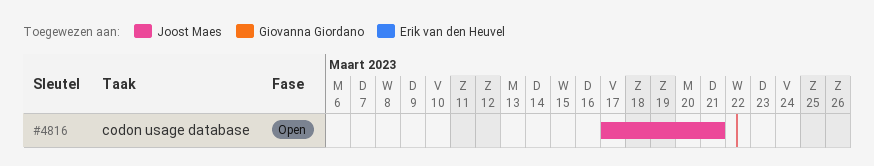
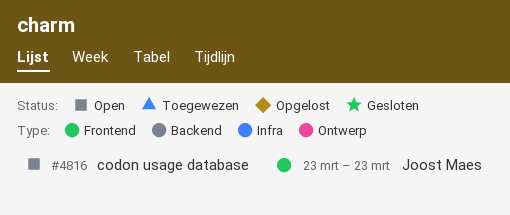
#4816, start: Mar 17 -> Mar 23
#4816, due: Mar 21 -> Mar 23

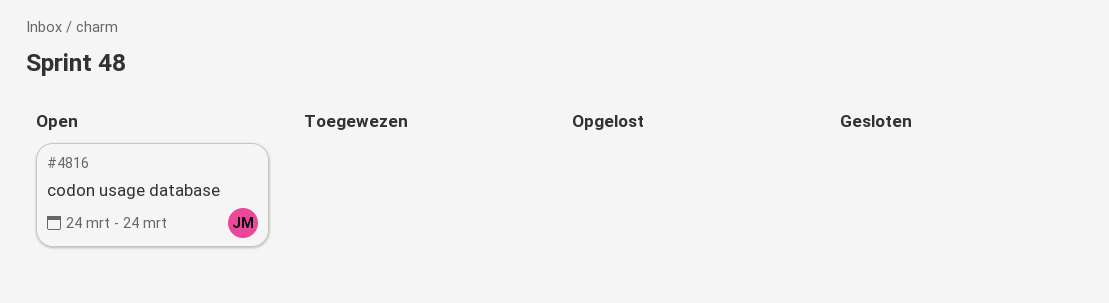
#4816, start: Mar 23 -> Mar 24
#4816, due: Mar 23 -> Mar 24

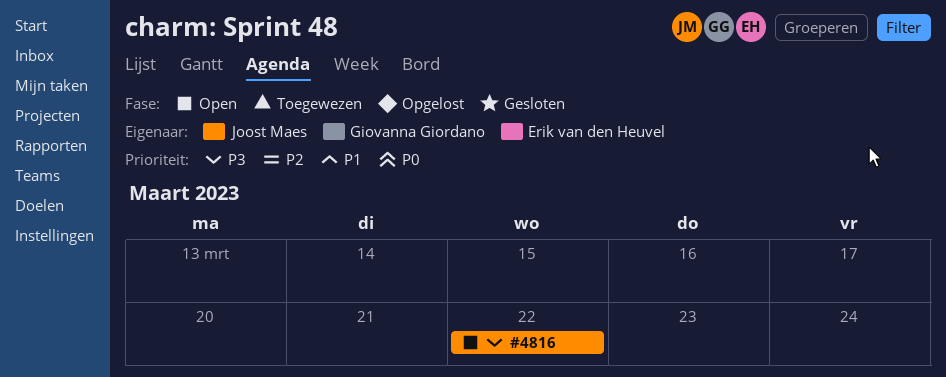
#4816, start: Mar 24 -> Mar 22
#4816, due: Mar 24 -> Mar 22

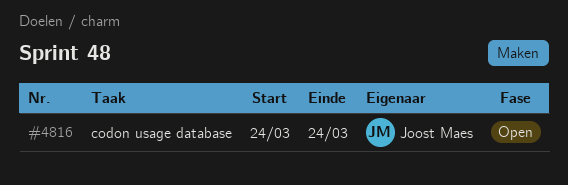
#4816, start: Mar 22 -> Mar 24
#4816, due: Mar 22 -> Mar 24

